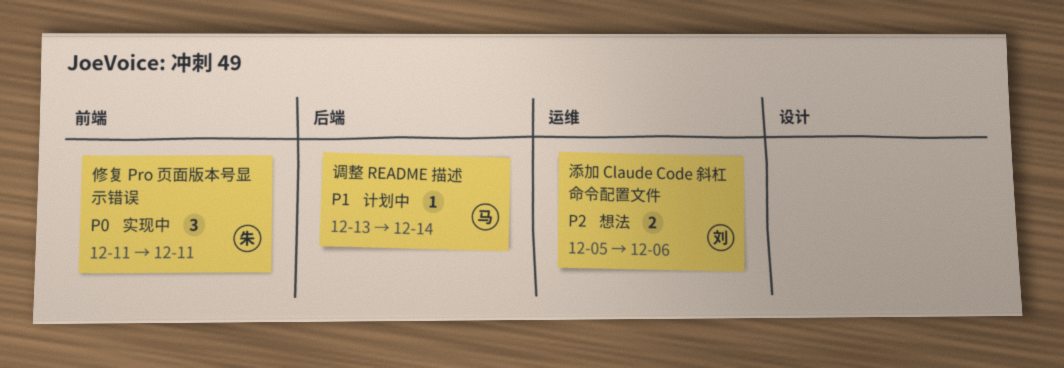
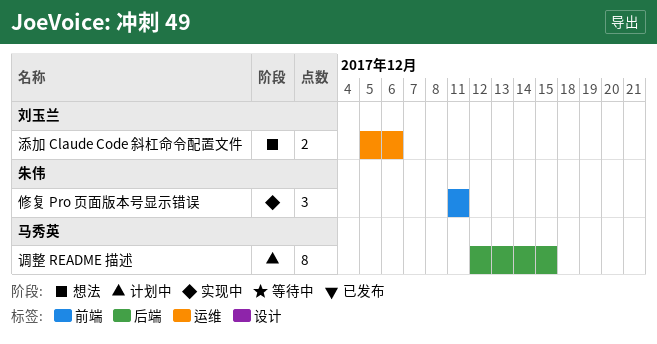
调整 README 描述, estimate: 1 -> 8
调整 README 描述, start: Dec 13 -> Dec 12
调整 README 描述, due: Dec 14 -> Dec 15

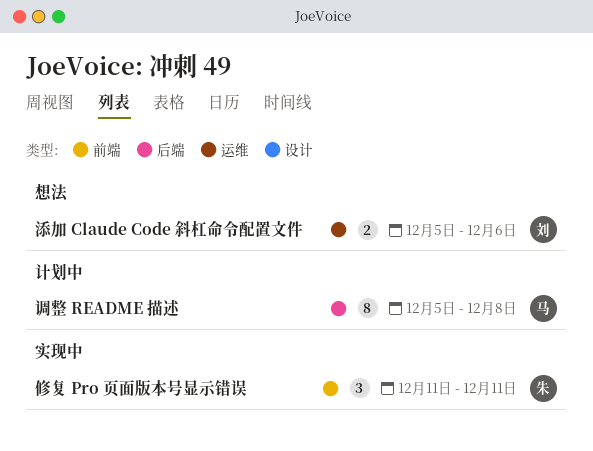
调整 README 描述, start: Dec 12 -> Dec 5
调整 README 描述, due: Dec 15 -> Dec 8

